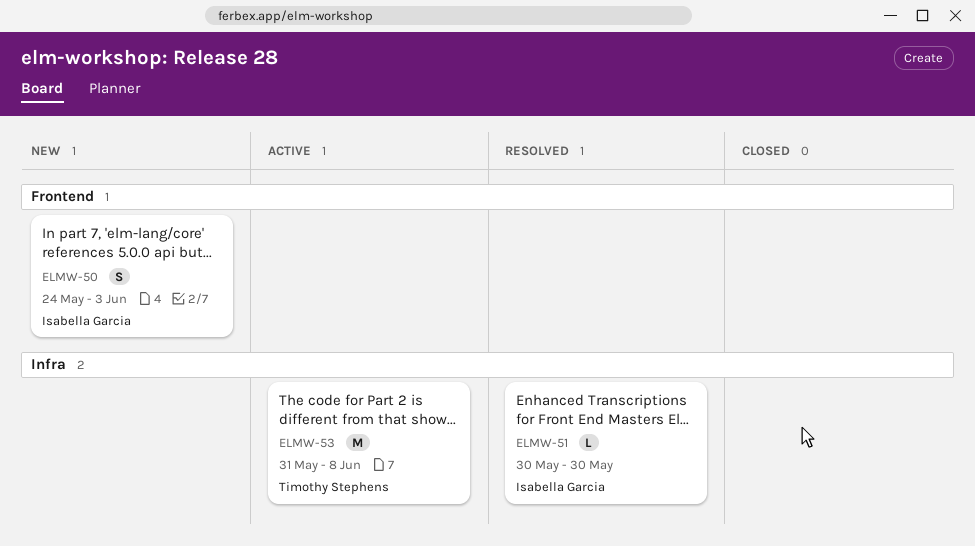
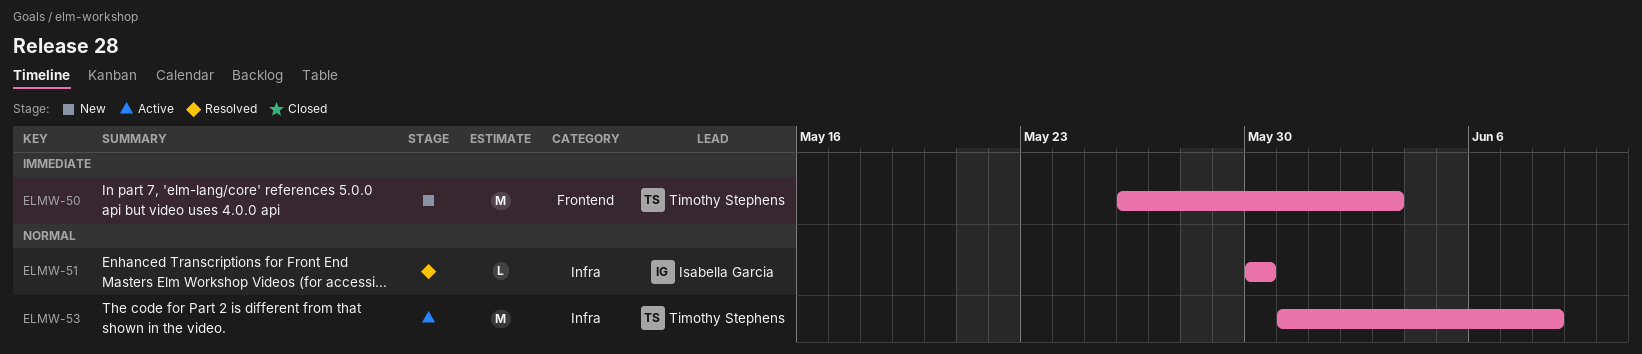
ELMW-50, owner: Isabella Garcia -> Timothy Stephens
ELMW-50, estimate: S -> M
ELMW-50, start: May 24 -> May 26

